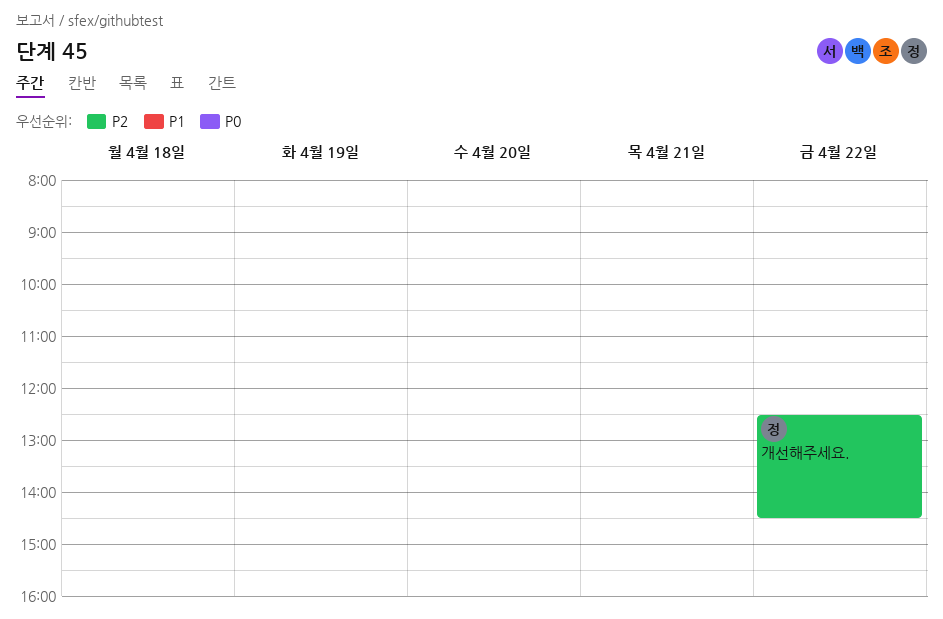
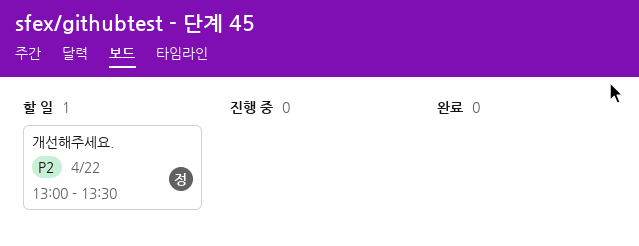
개선해주세요., begins: 12:30 -> 13:00
개선해주세요., ends: 14:30 -> 13:30

